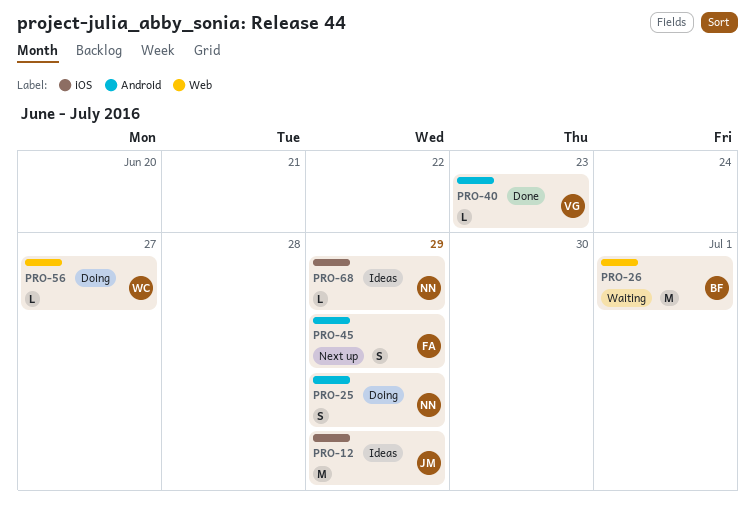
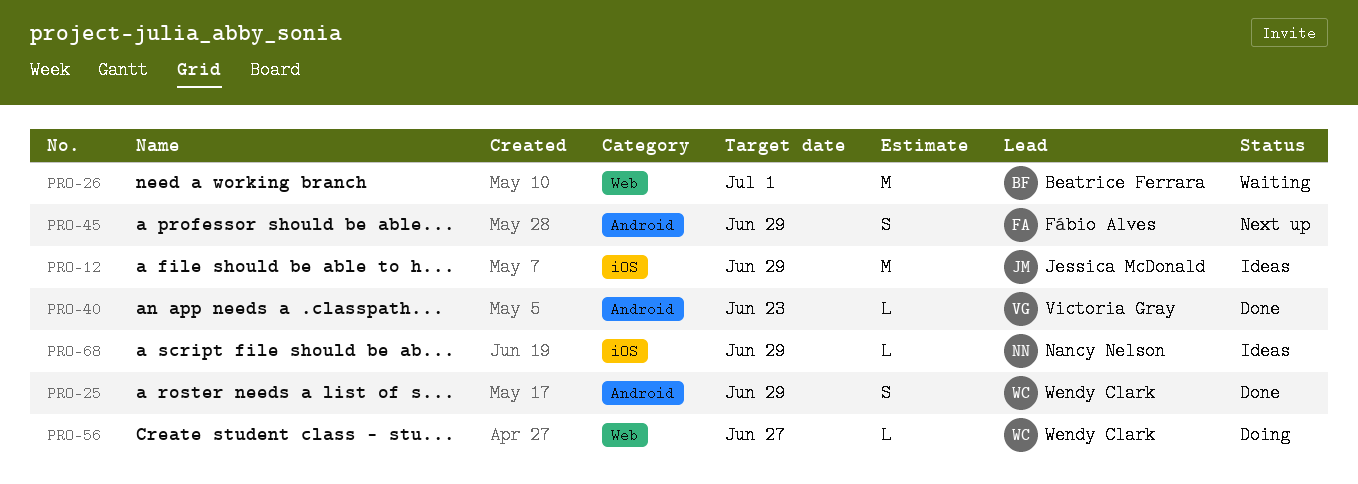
PRO-25, status: Doing -> Done
PRO-25, owner: Nancy Nelson -> Wendy Clark

